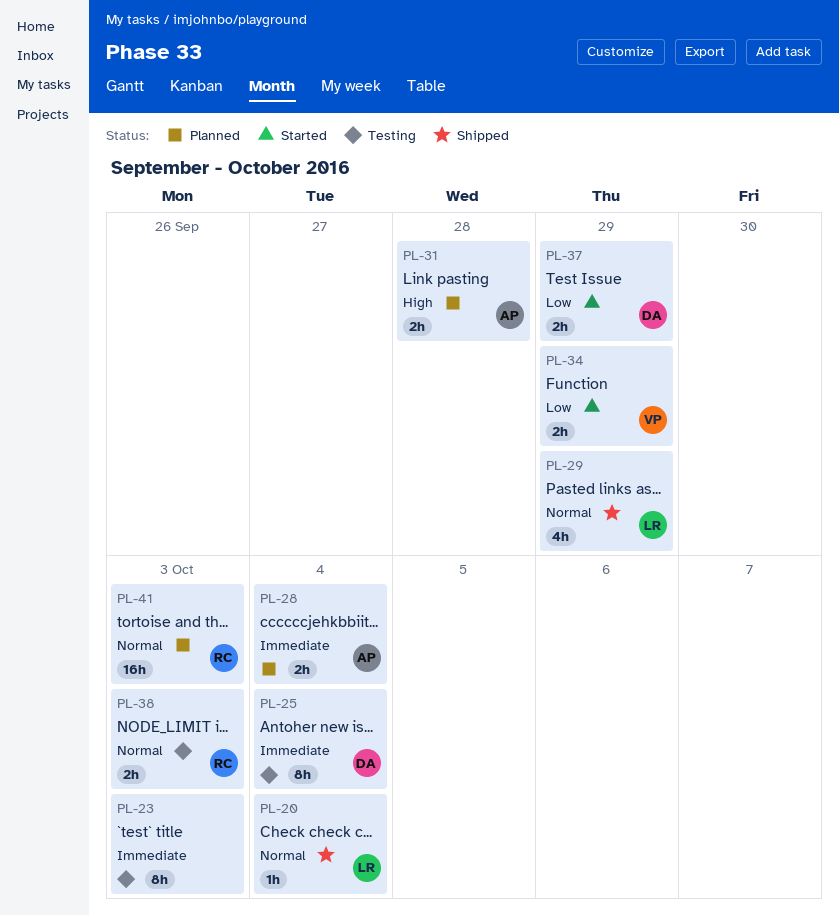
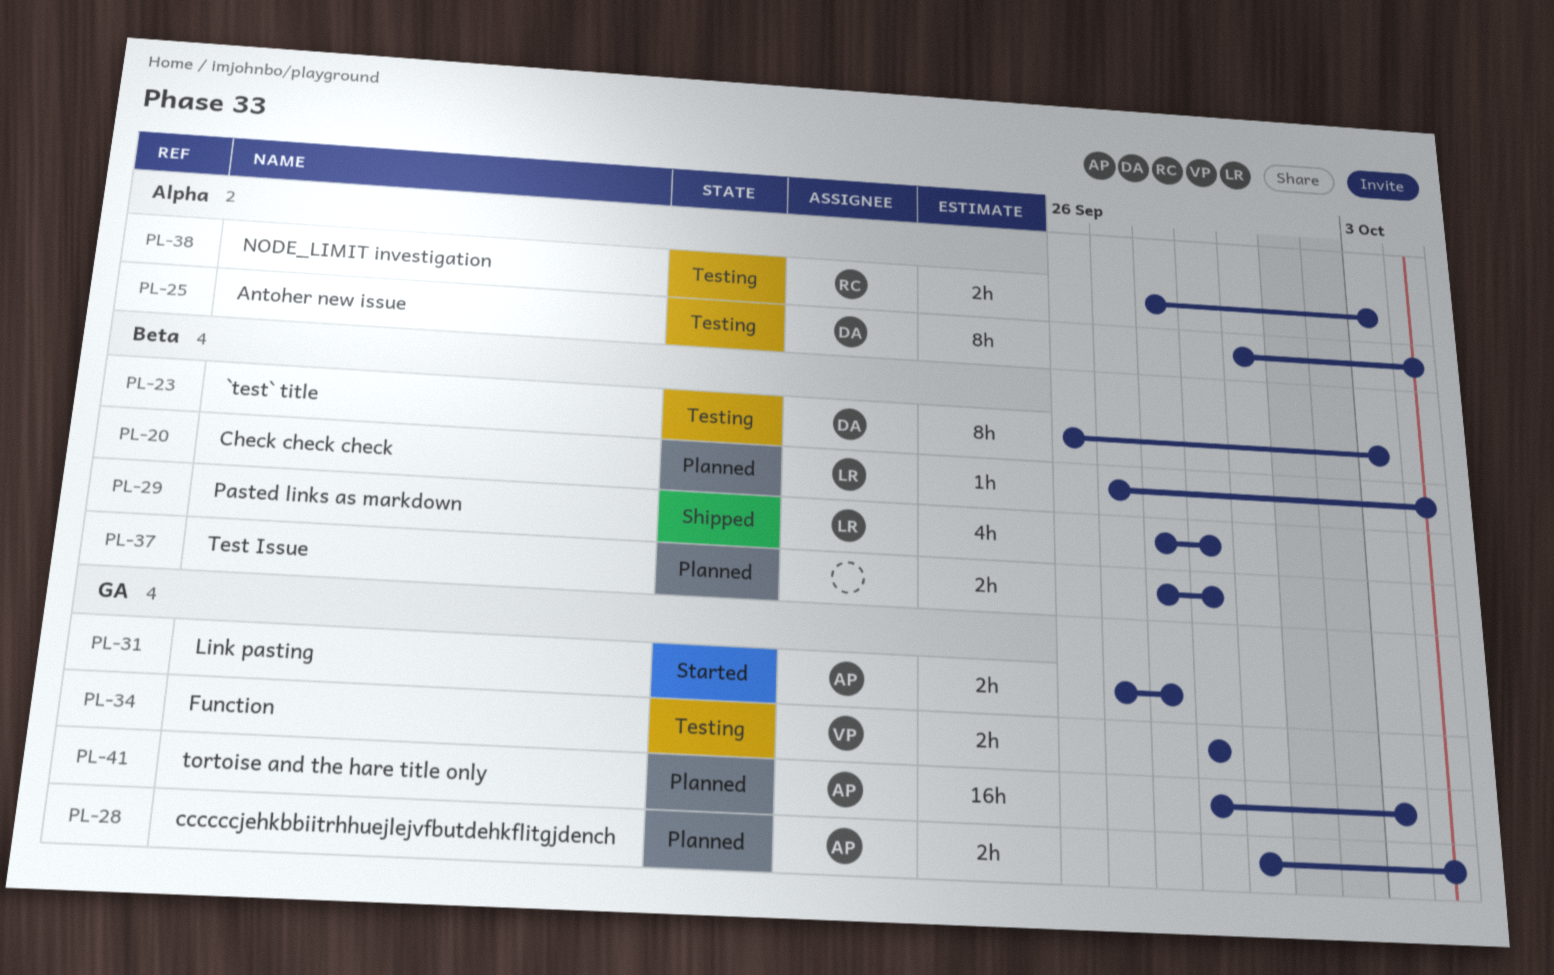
PL-20, status: Shipped -> Planned
PL-23, owner: none -> DA
PL-31, status: Planned -> Started
PL-34, status: Started -> Testing
PL-37, status: Started -> Planned
PL-37, owner: DA -> none
PL-41, owner: RC -> AP

